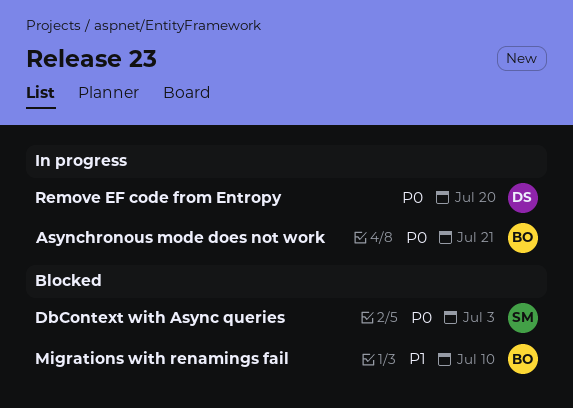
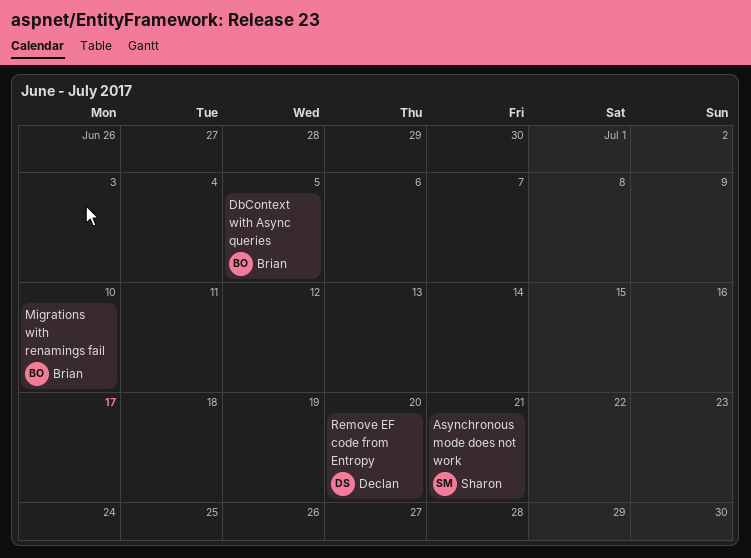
Asynchronous mode does not work, owner: Brian -> Sharon
DbContext with Async queries, owner: Sharon -> Brian
DbContext with Async queries, due: Jul 3 -> Jul 5

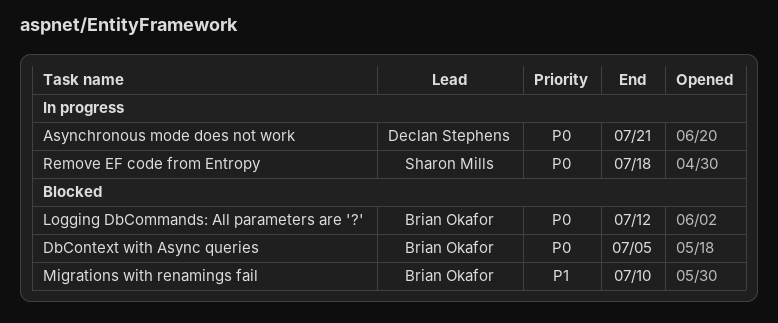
Asynchronous mode does not work, owner: Sharon Mills -> Declan Stephens
Logging DbCommands: All parameters are '?': none -> present
Remove EF code from Entropy, owner: Declan Stephens -> Sharon Mills
Remove EF code from Entropy, due: Jul 20 -> Jul 18

